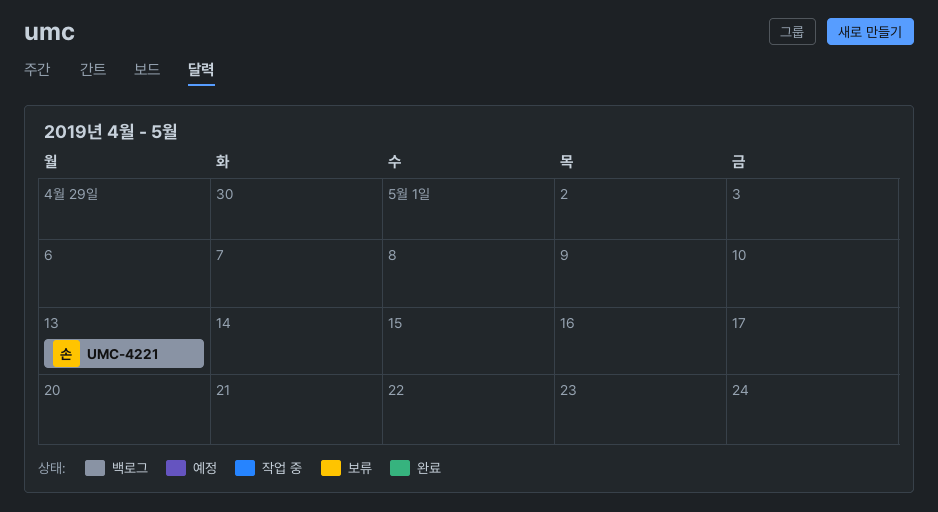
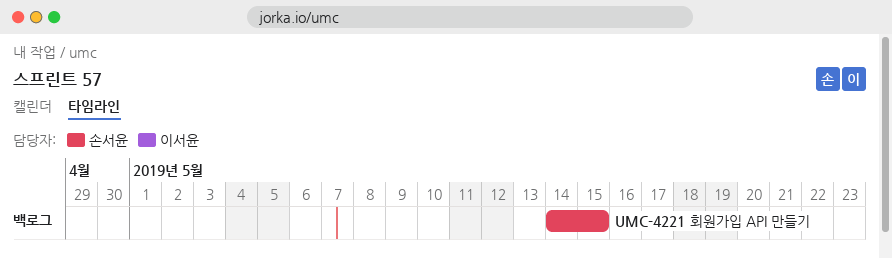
UMC-4221, start: May 13 -> May 14
UMC-4221, due: May 13 -> May 15

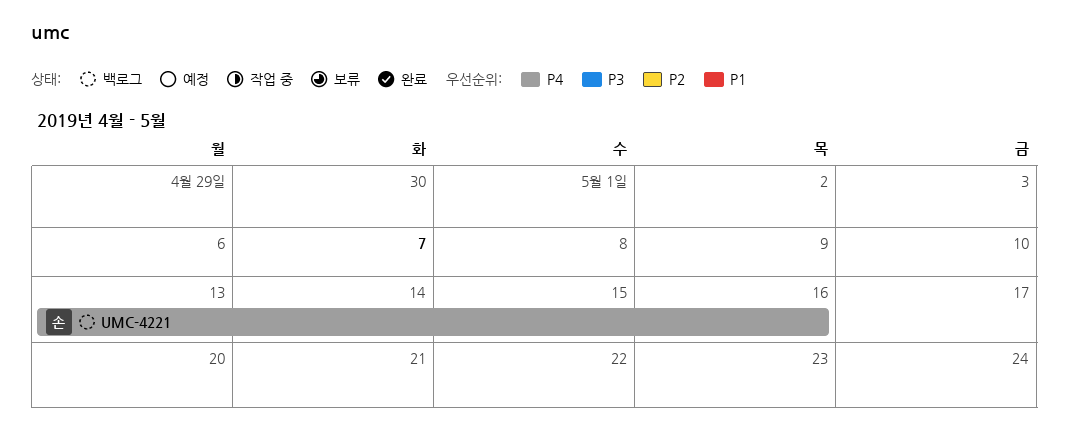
UMC-4221, start: May 14 -> May 13
UMC-4221, due: May 15 -> May 16

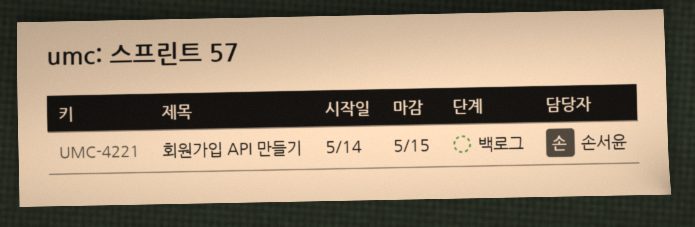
UMC-4221, start: May 13 -> May 14
UMC-4221, due: May 16 -> May 15

